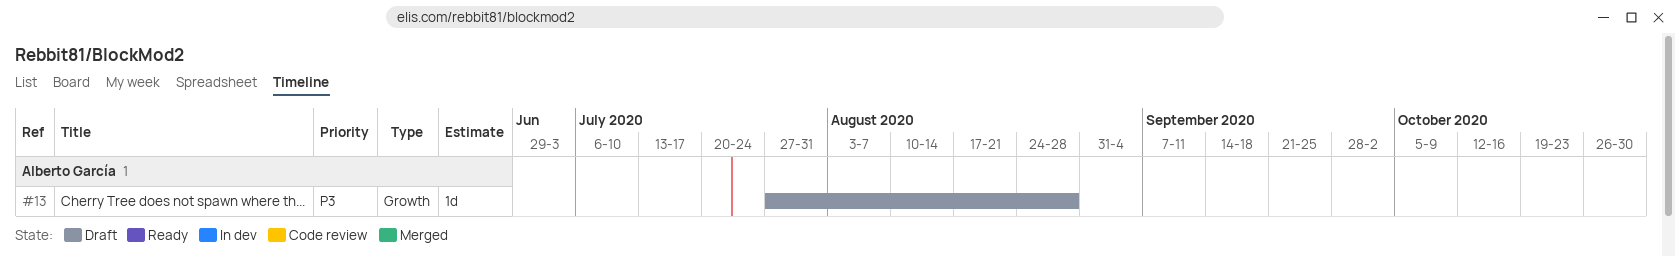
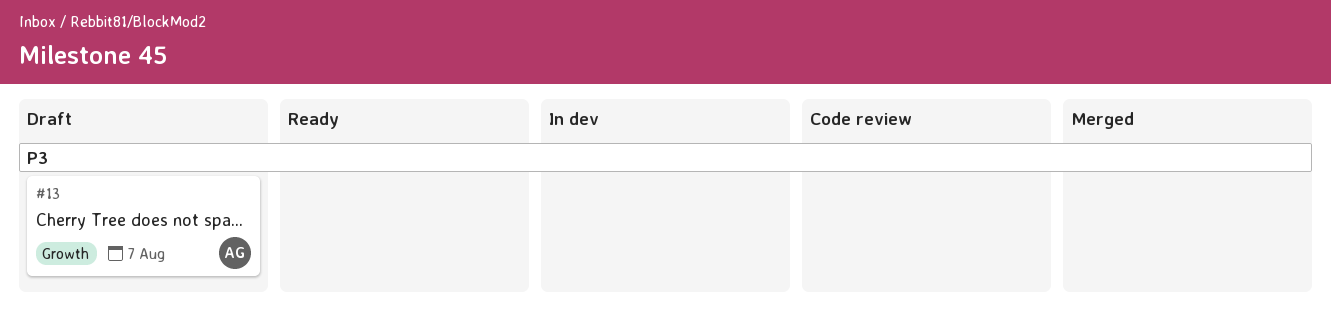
#13, due: Aug 28 -> Aug 7

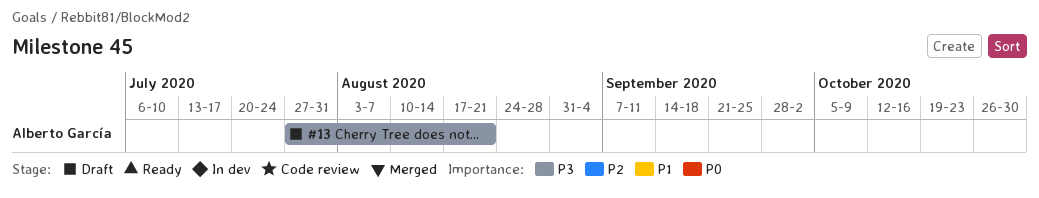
#13, due: Aug 7 -> Aug 21

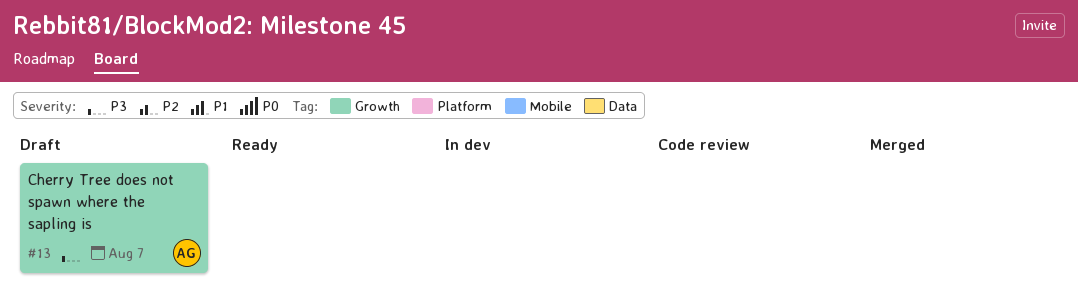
#13, due: Aug 21 -> Aug 7

